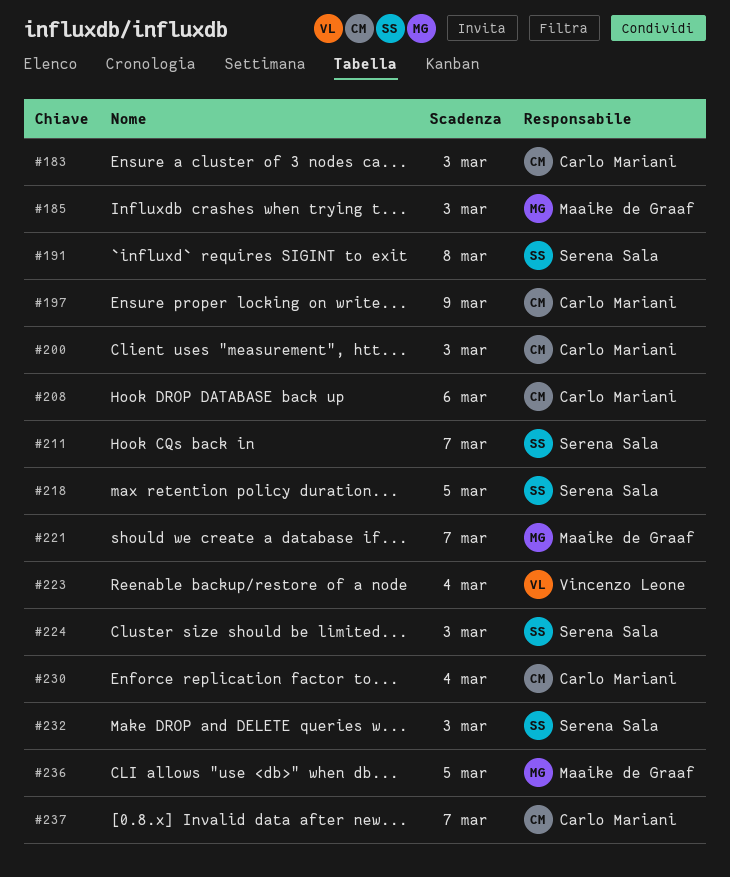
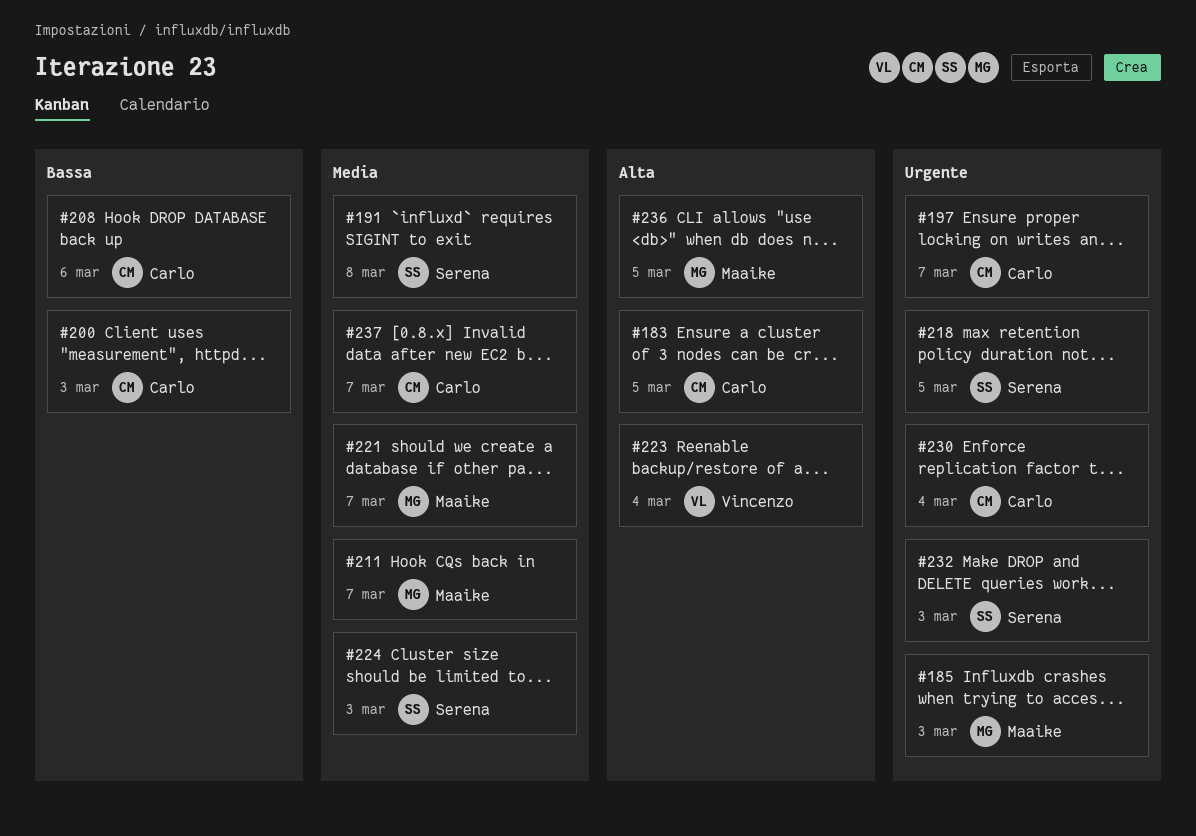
#183, due: Mar 3 -> Mar 5
#197, due: Mar 9 -> Mar 7
#211, owner: Serena Sala -> Maaike de Graaf

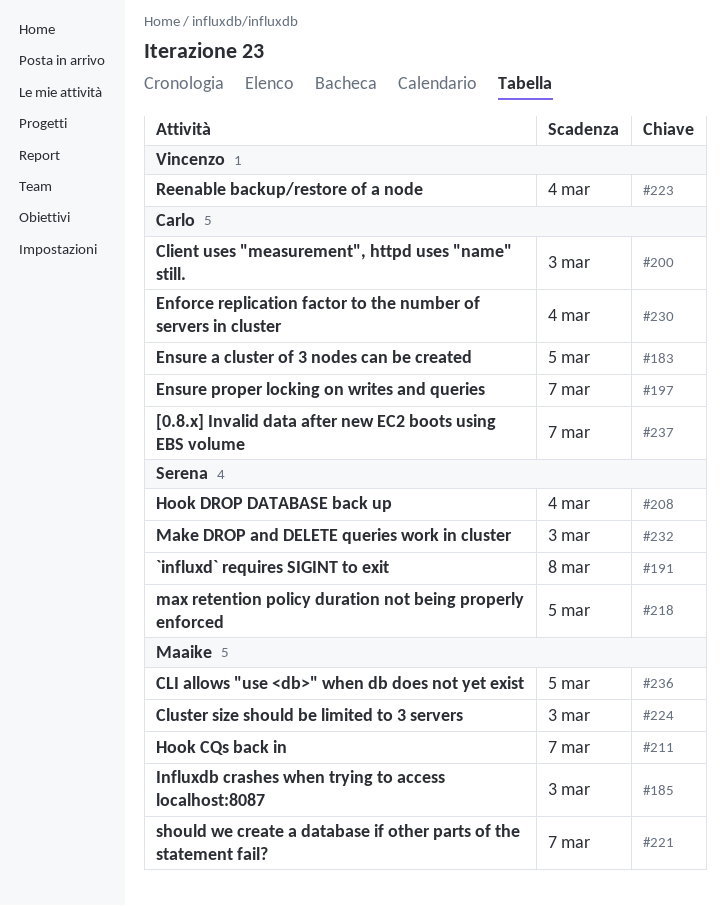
#208, owner: Carlo -> Serena
#208, due: Mar 6 -> Mar 4
#224, owner: Serena -> Maaike

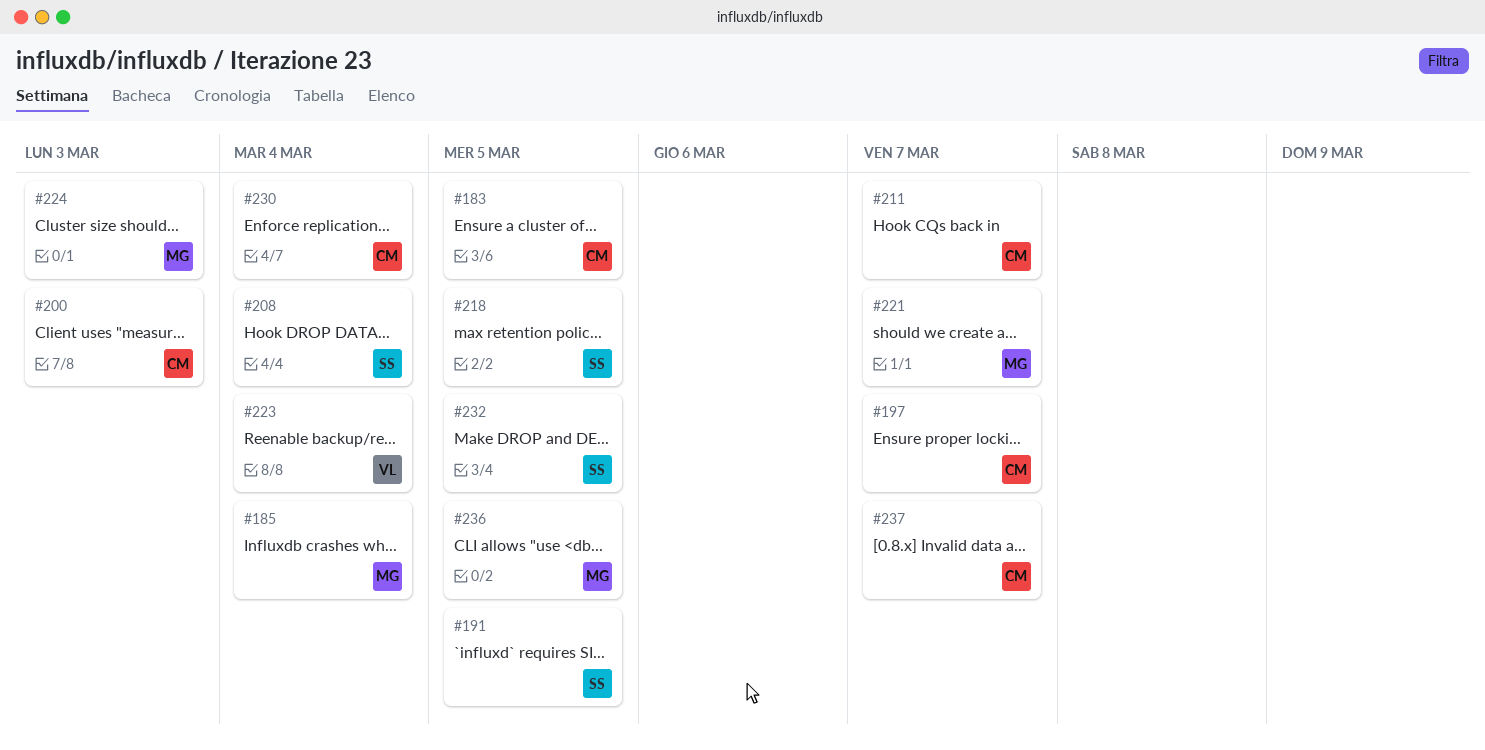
#185, due: Mar 3 -> Mar 4
#191, due: Mar 8 -> Mar 5
#211, owner: Maaike -> Carlo
#232, due: Mar 3 -> Mar 5

